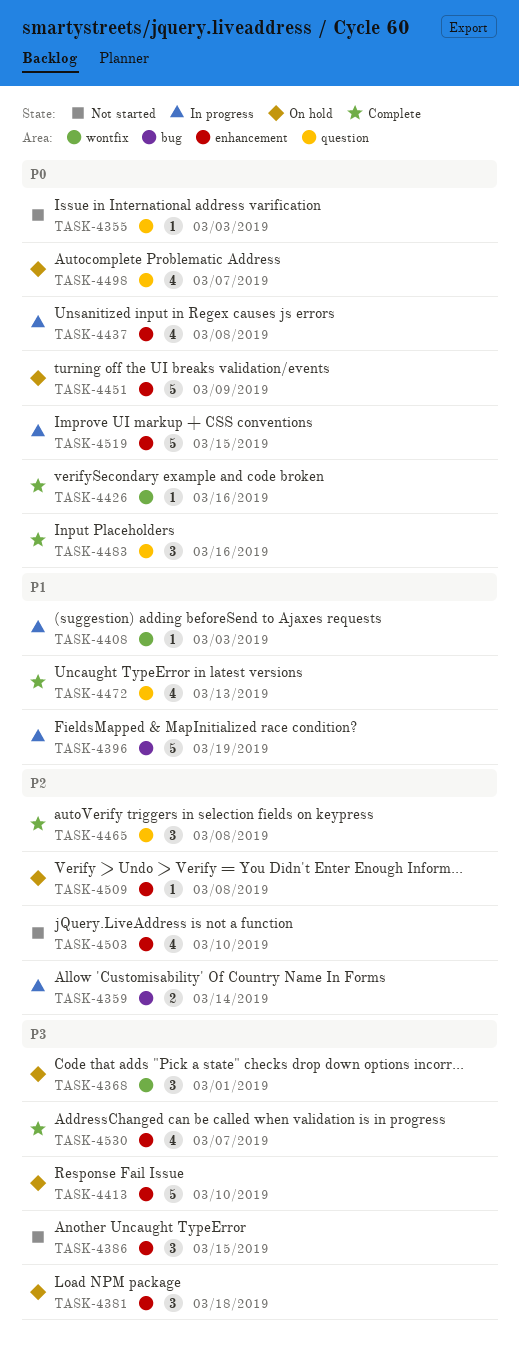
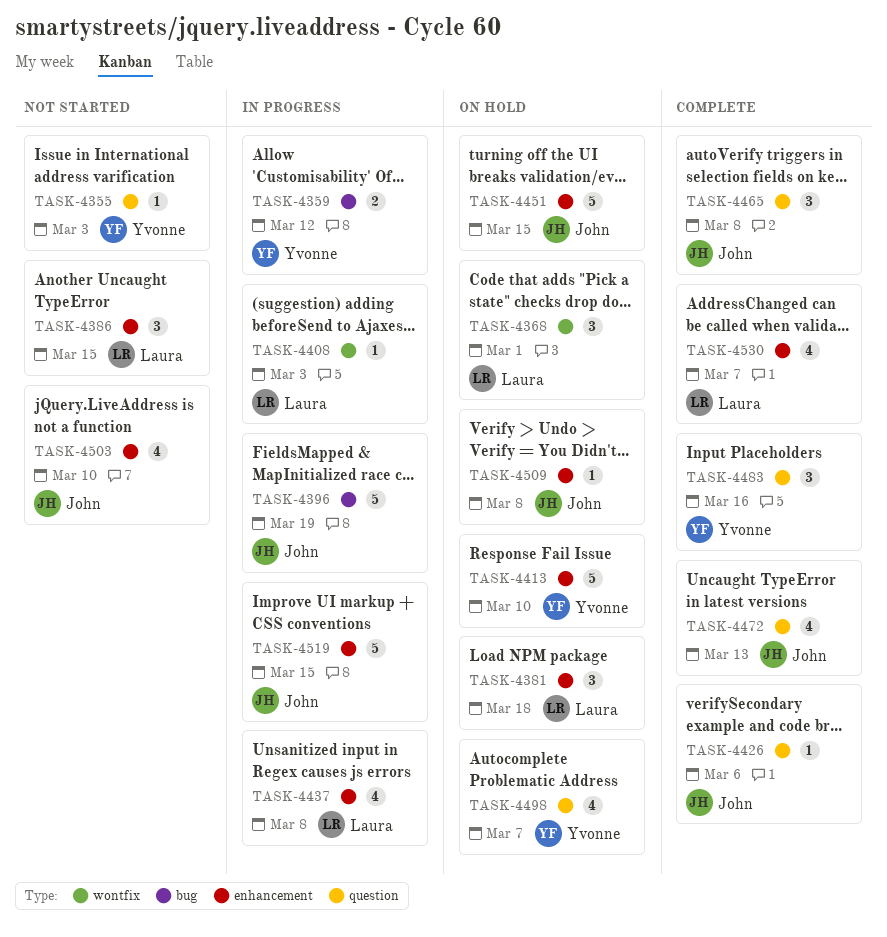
TASK-4359, due: Mar 14 -> Mar 12
TASK-4426, label: wontfix -> question
TASK-4426, due: Mar 16 -> Mar 6
TASK-4451, due: Mar 9 -> Mar 15

